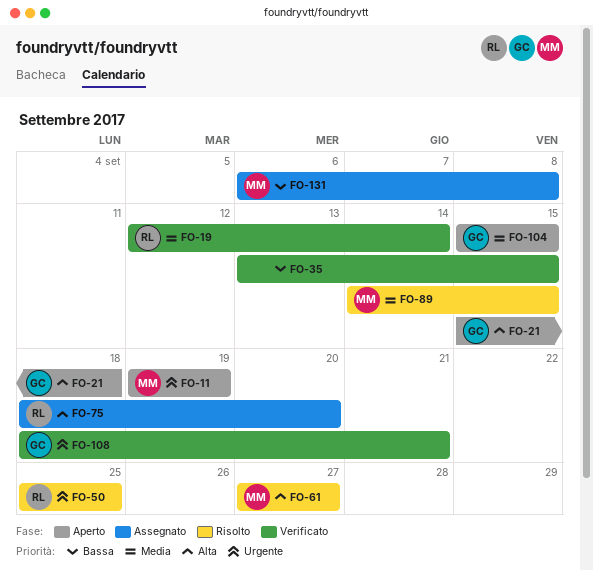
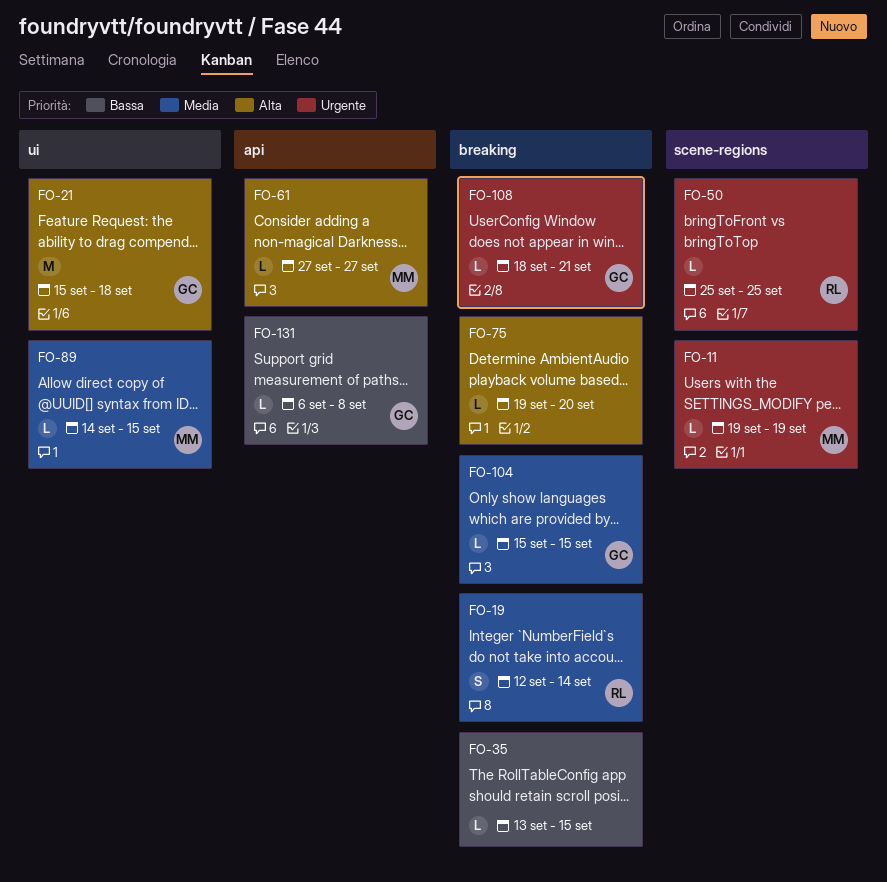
FO-75, owner: RL -> none
FO-75, start: Sep 18 -> Sep 19
FO-131, owner: MM -> GC

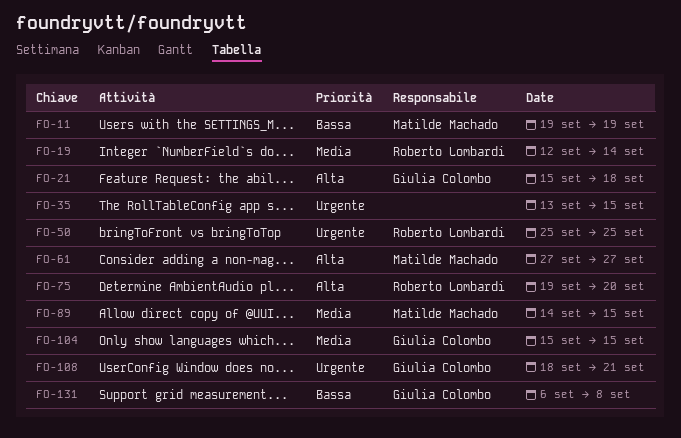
FO-11, priority: Urgente -> Bassa
FO-35, priority: Bassa -> Urgente
FO-75, owner: none -> Roberto Lombardi

